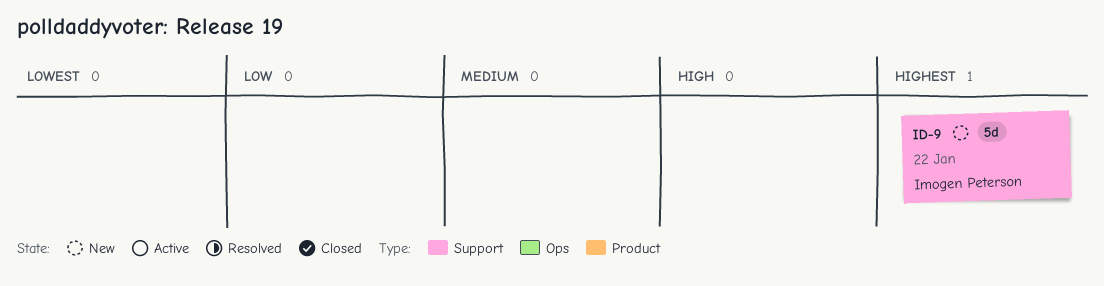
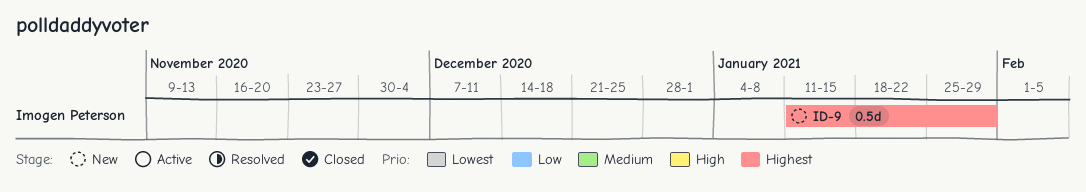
ID-9, estimate: 5d -> 0.5d
ID-9, due: Jan 22 -> Jan 29

